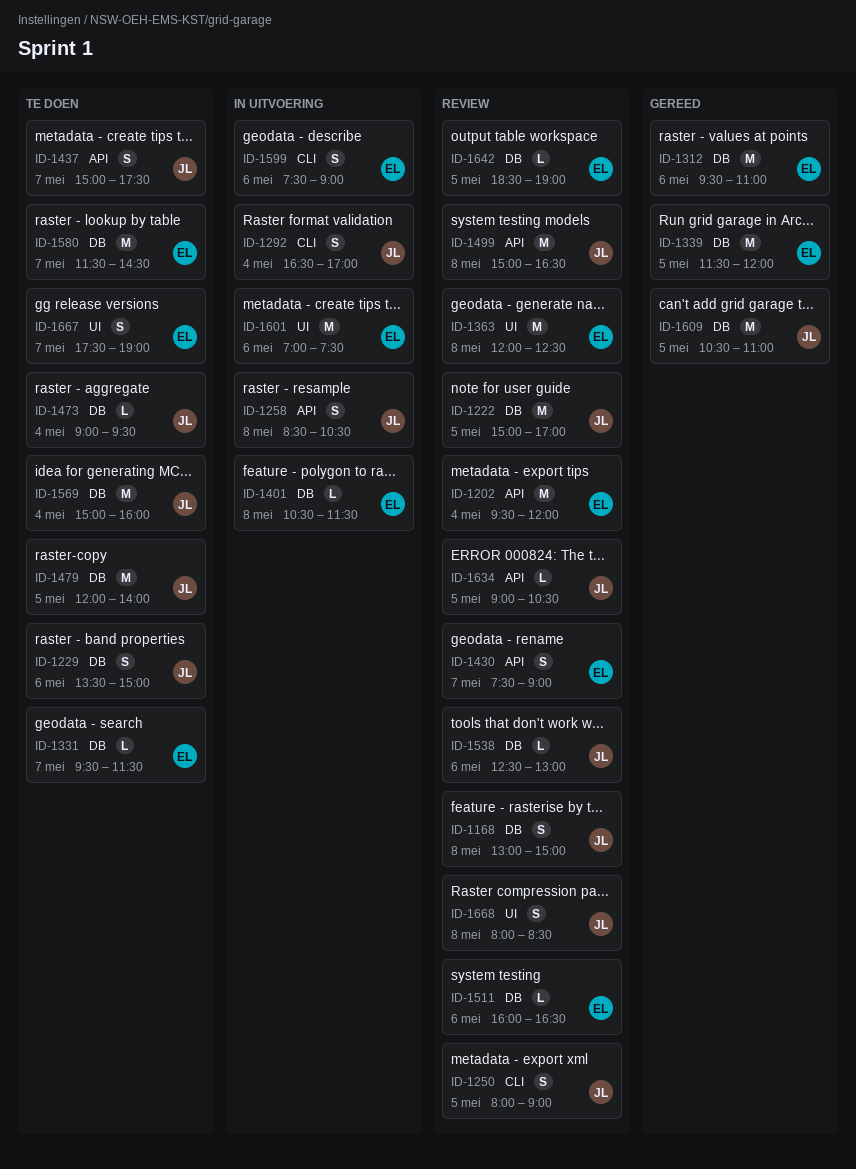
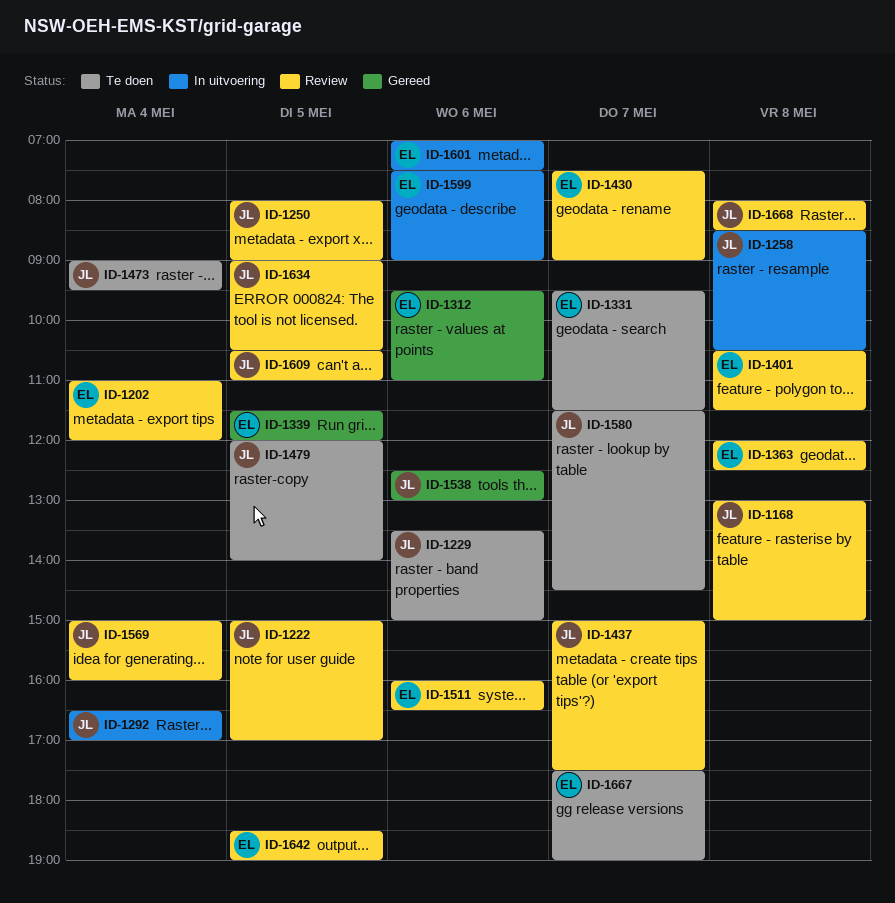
ID-1202, begins: 09:30 -> 11:00
ID-1401, status: In uitvoering -> Review
ID-1437, status: Te doen -> Review
ID-1499: present -> none
ID-1538, status: Review -> Gereed
ID-1569, status: Te doen -> Review
ID-1580, owner: EL -> JL
ID-1609, status: Gereed -> Review

